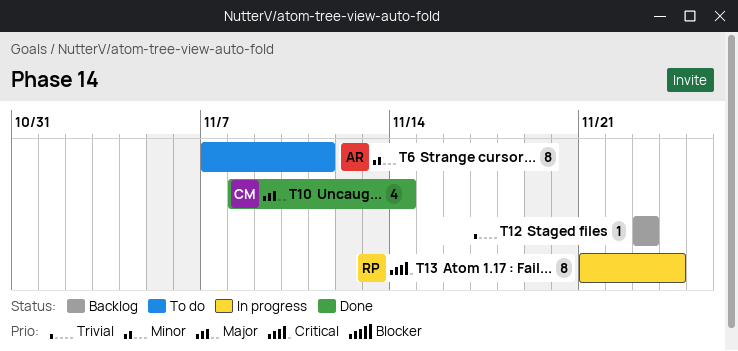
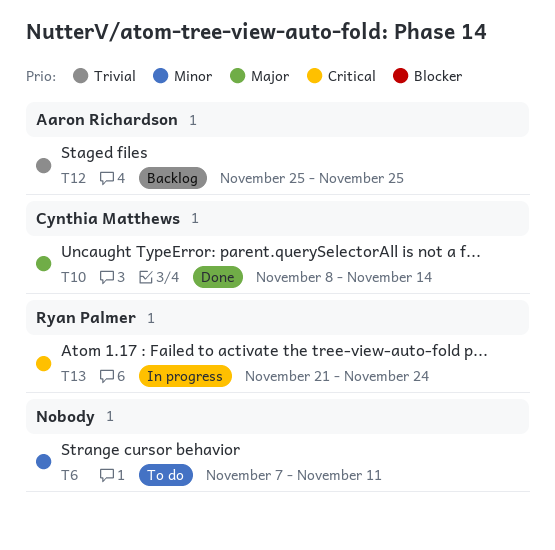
T6, owner: Aaron Richardson -> none
T12, owner: none -> Aaron Richardson
T12, start: Nov 23 -> Nov 25
T12, due: Nov 23 -> Nov 25

